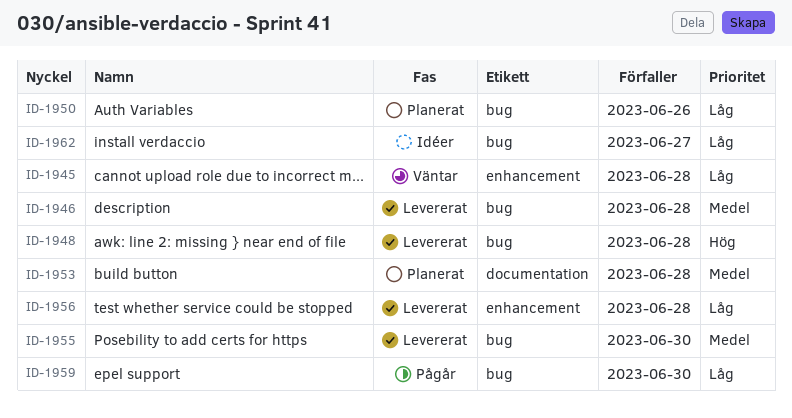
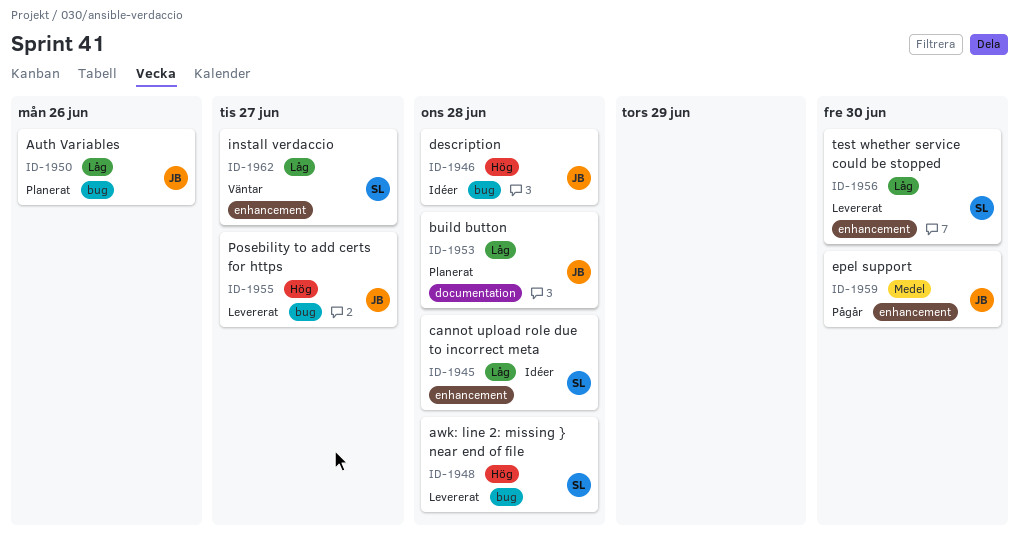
ID-1945, status: Väntar -> Idéer
ID-1946, status: Levererat -> Idéer
ID-1946, priority: Medel -> Hög
ID-1953, priority: Medel -> Låg
ID-1955, priority: Medel -> Hög
ID-1955, due: Jun 30 -> Jun 27
ID-1956, due: Jun 28 -> Jun 30
ID-1959, priority: Låg -> Medel
ID-1959, label: bug -> enhancement
ID-1962, status: Idéer -> Väntar
ID-1962, label: bug -> enhancement

